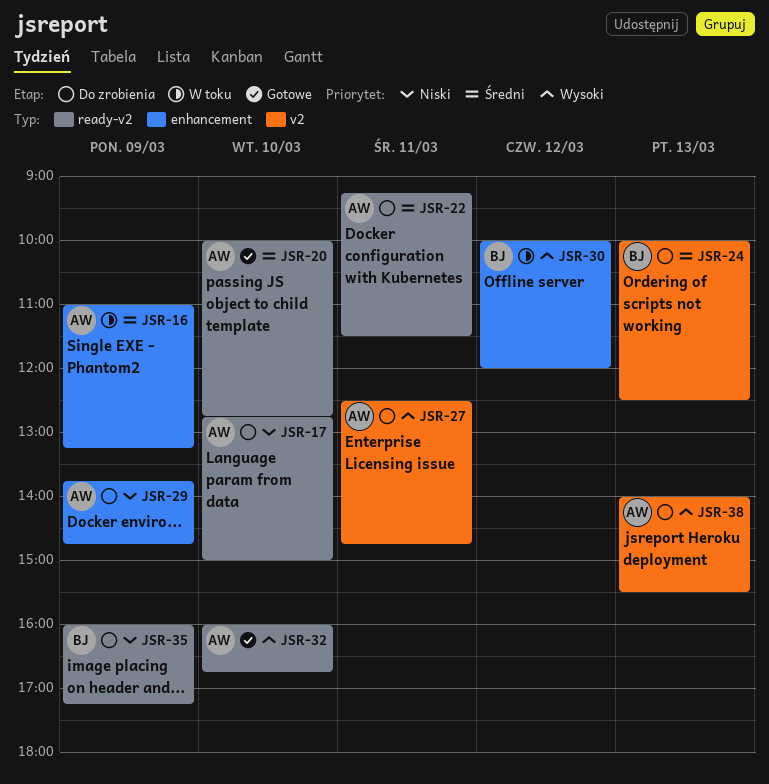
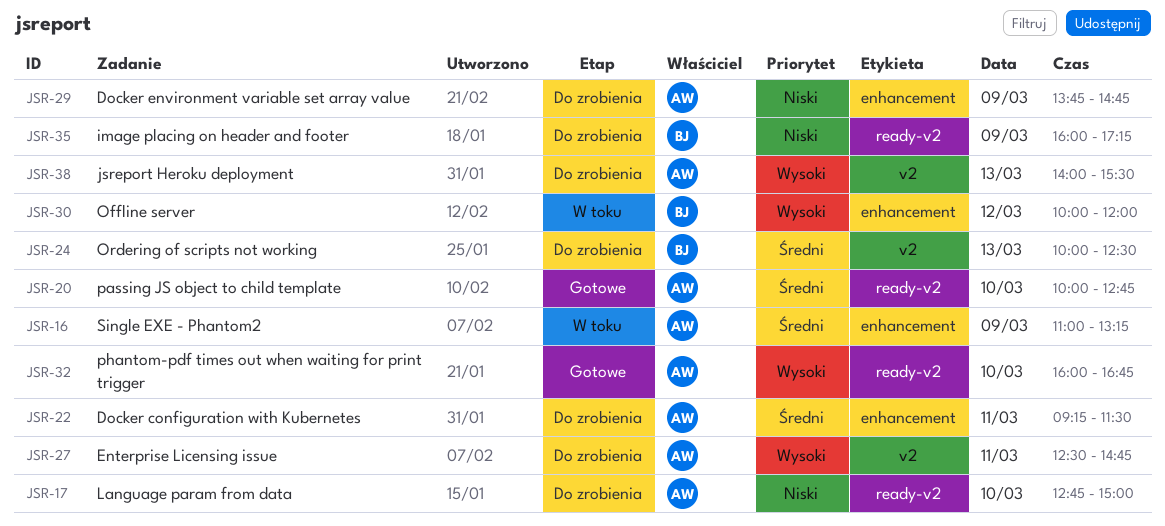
JSR-22, label: ready-v2 -> enhancement

